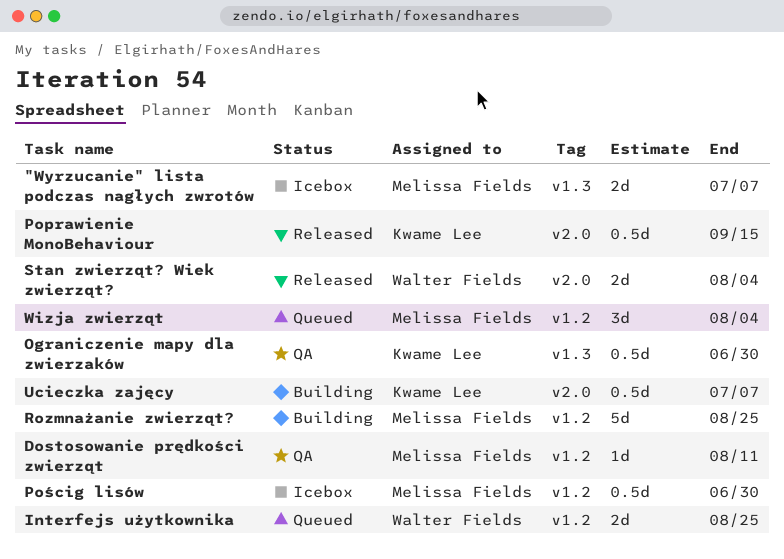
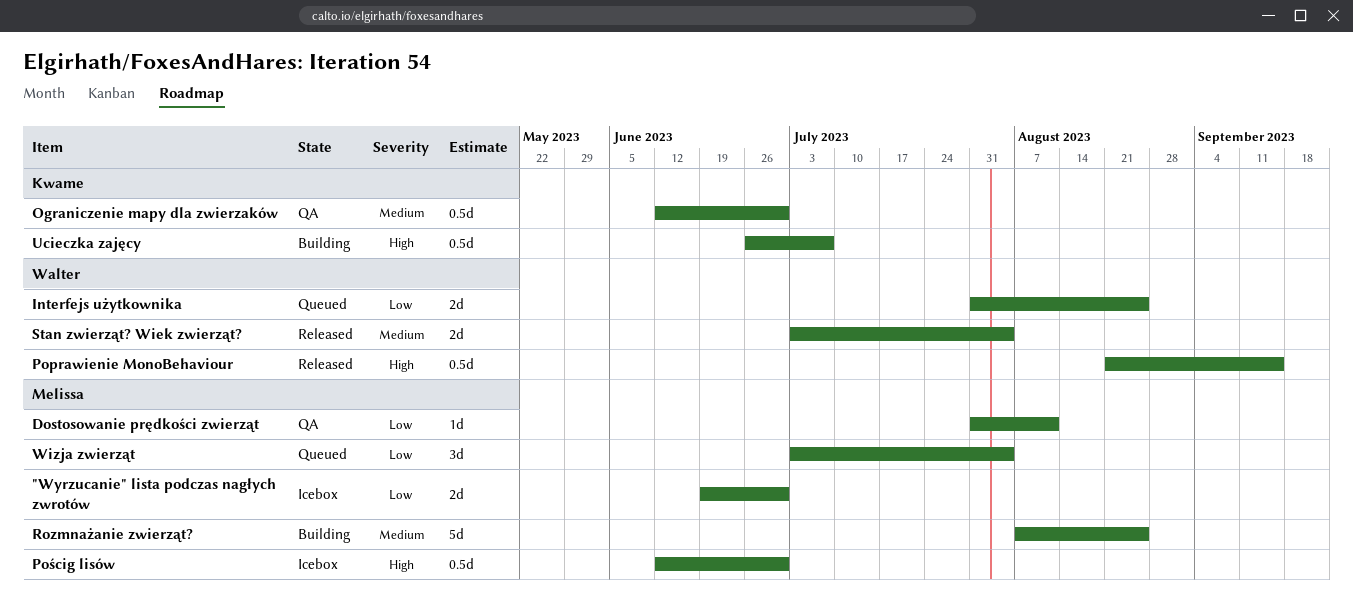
"Wyrzucanie" lista podczas nagłych zwrotów, due: Jul 7 -> Jun 30
Poprawienie MonoBehaviour, owner: Kwame Lee -> Walter Fields

